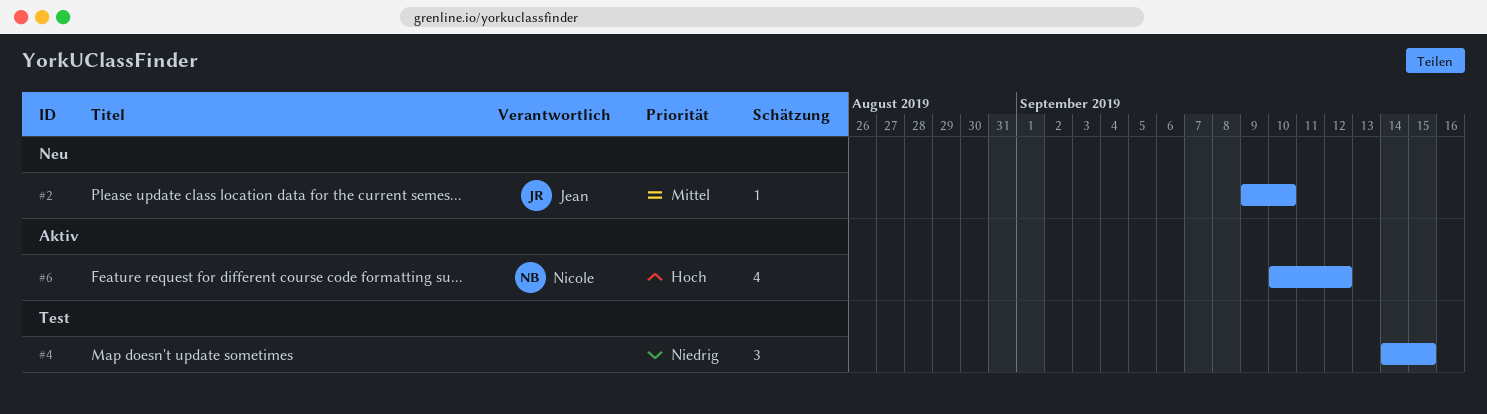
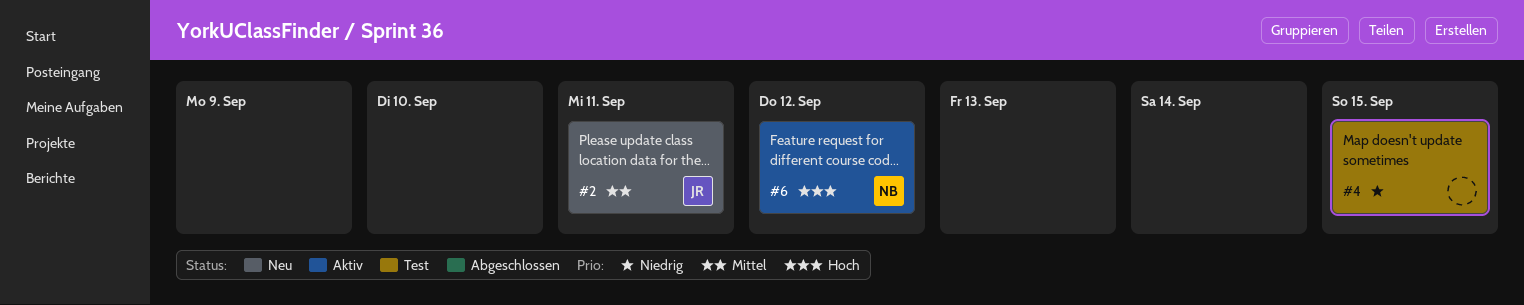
#2, due: Sep 10 -> Sep 11

